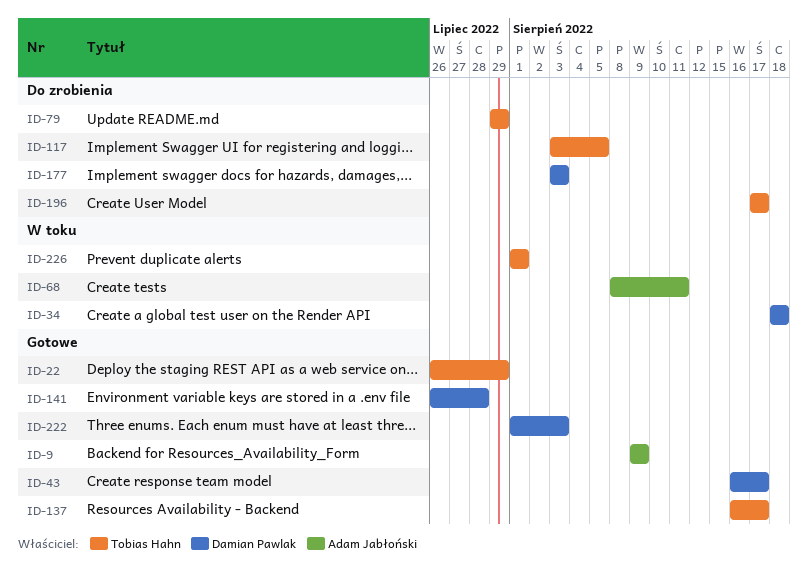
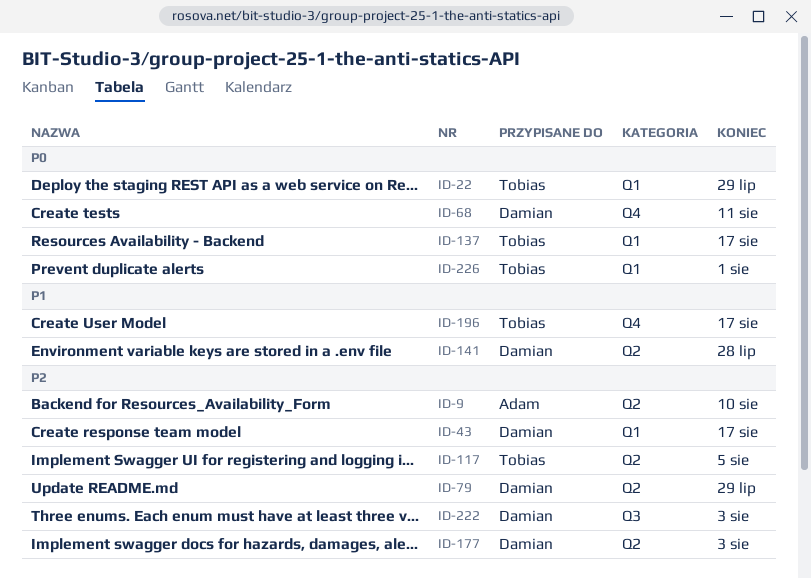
ID-9, due: Aug 9 -> Aug 10
ID-34: present -> none
ID-68, owner: Adam Jabłoński -> Damian Pawlak
ID-79, owner: Tobias Hahn -> Damian Pawlak

